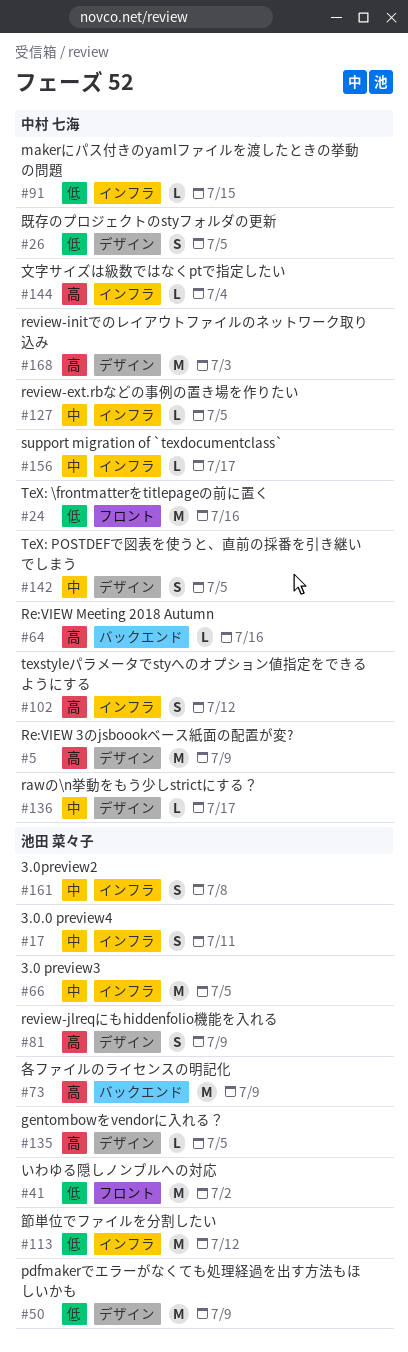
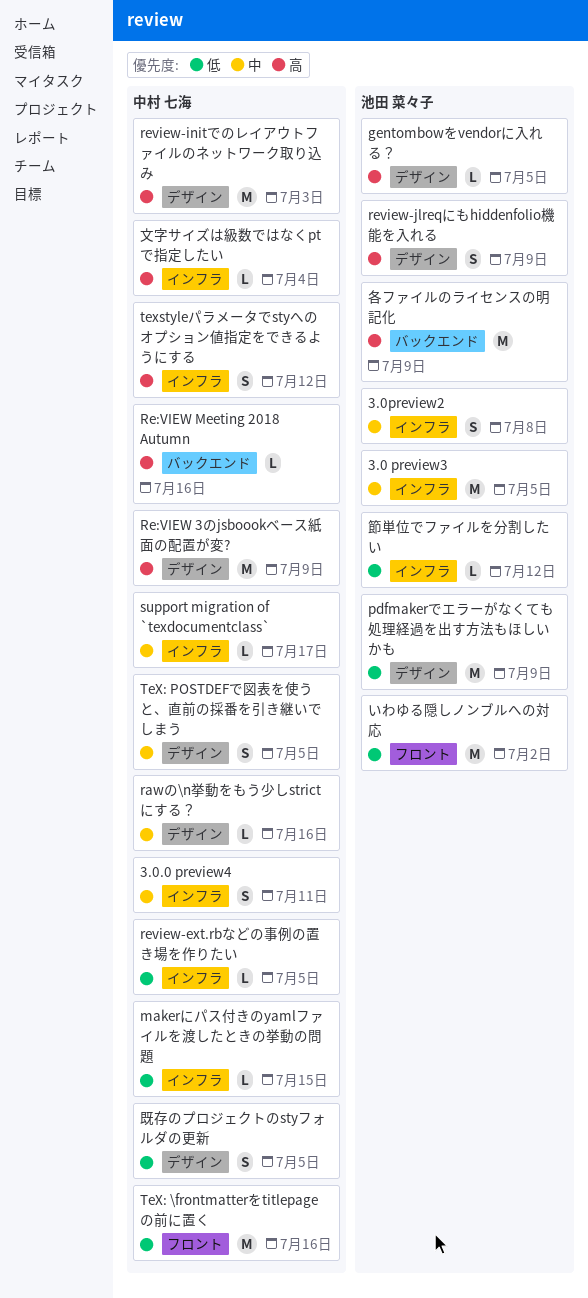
3.0.0 preview4, owner: 池田 菜々子 -> 中村 七海
rawの\n挙動をもう少しstrictにする？, due: Jul 17 -> Jul 16
review-ext.rbなどの事例の置き場を作りたい, priority: 中 -> 低
節単位でファイルを分割したい, estimate: M -> L

